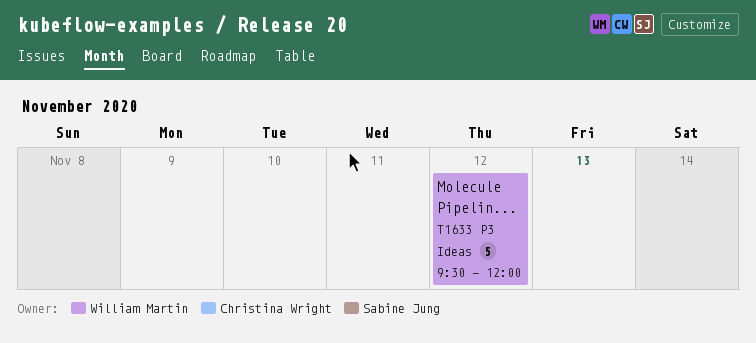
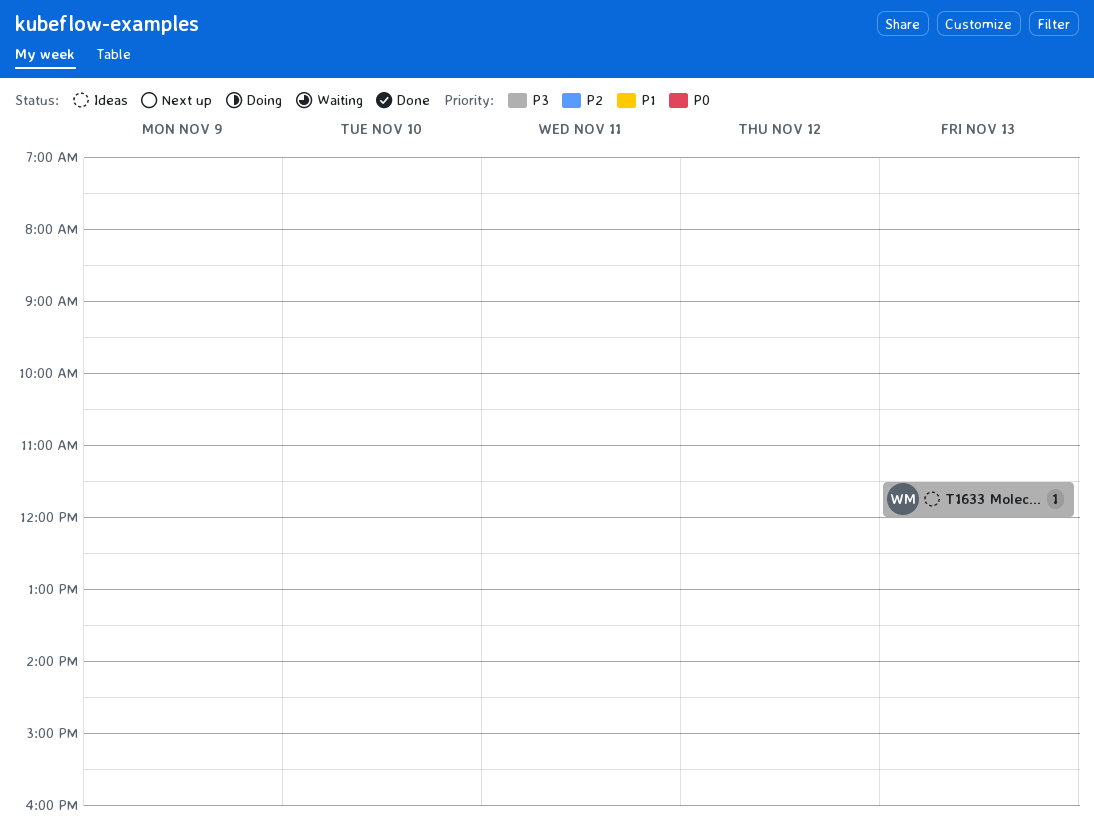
T1633, estimate: 5 -> 1
T1633, day: Nov 12 -> Nov 13
T1633, begins: 09:30 -> 11:30

